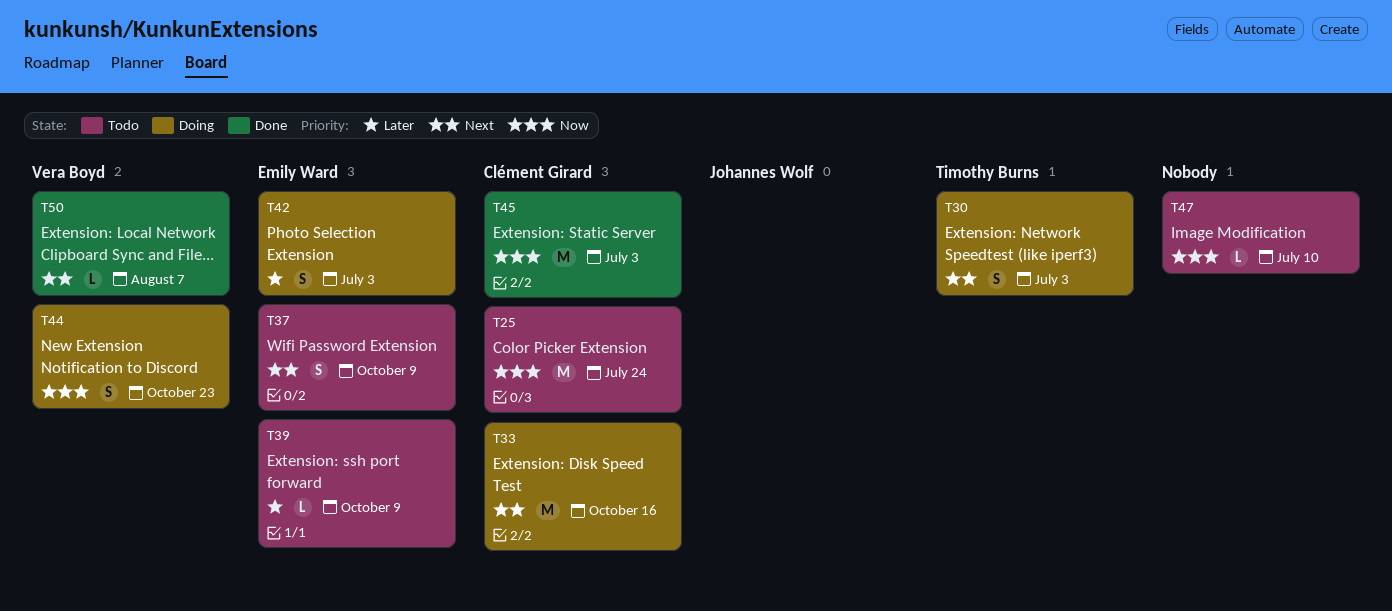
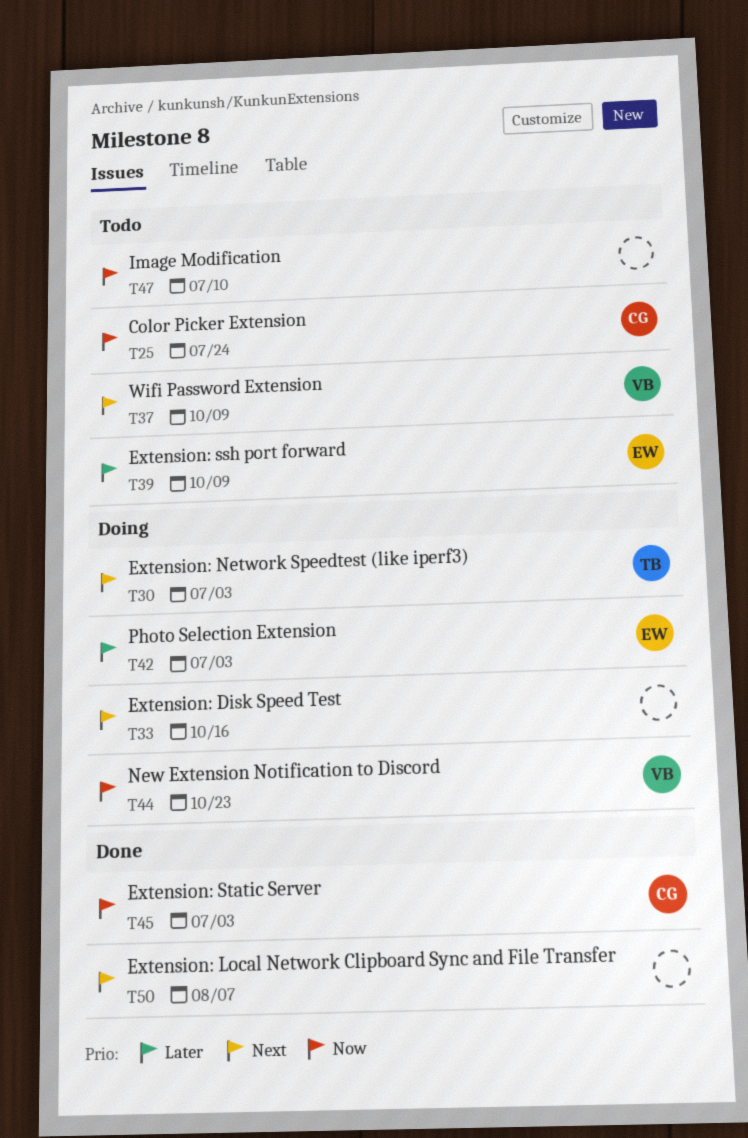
T33, owner: Clément Girard -> none
T37, owner: Emily Ward -> Vera Boyd
T50, owner: Vera Boyd -> none

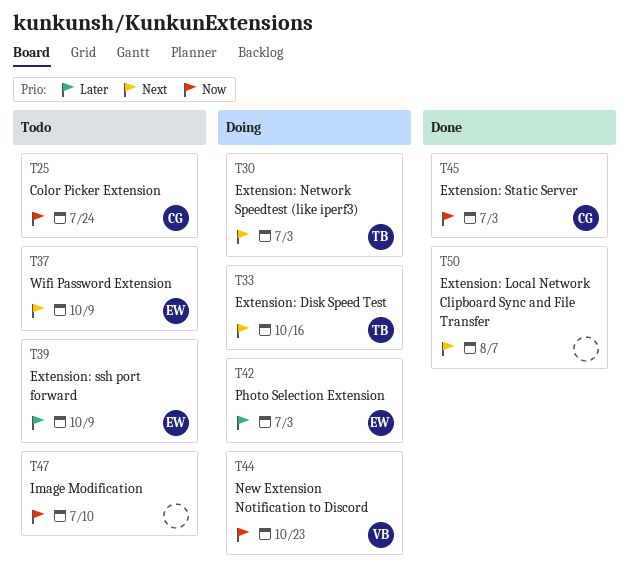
T33, owner: none -> TB
T37, owner: VB -> EW

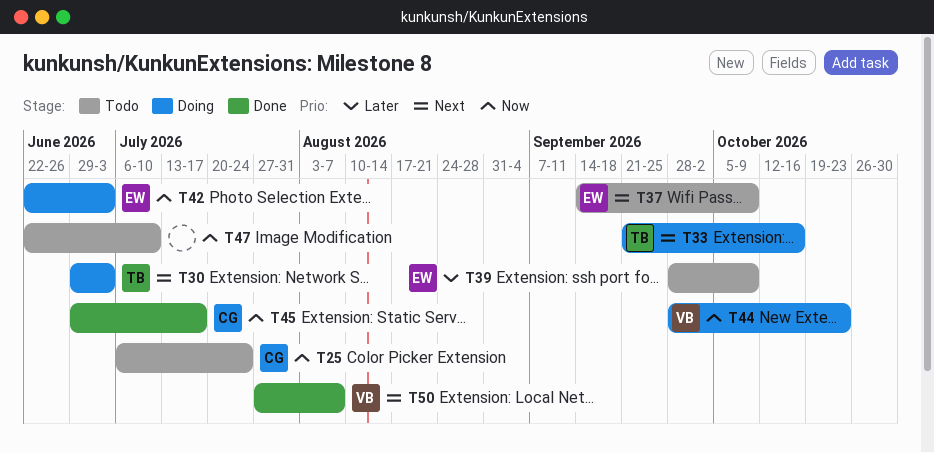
T42, priority: Later -> Now
T45, due: Jul 3 -> Jul 17
T50, owner: none -> VB

